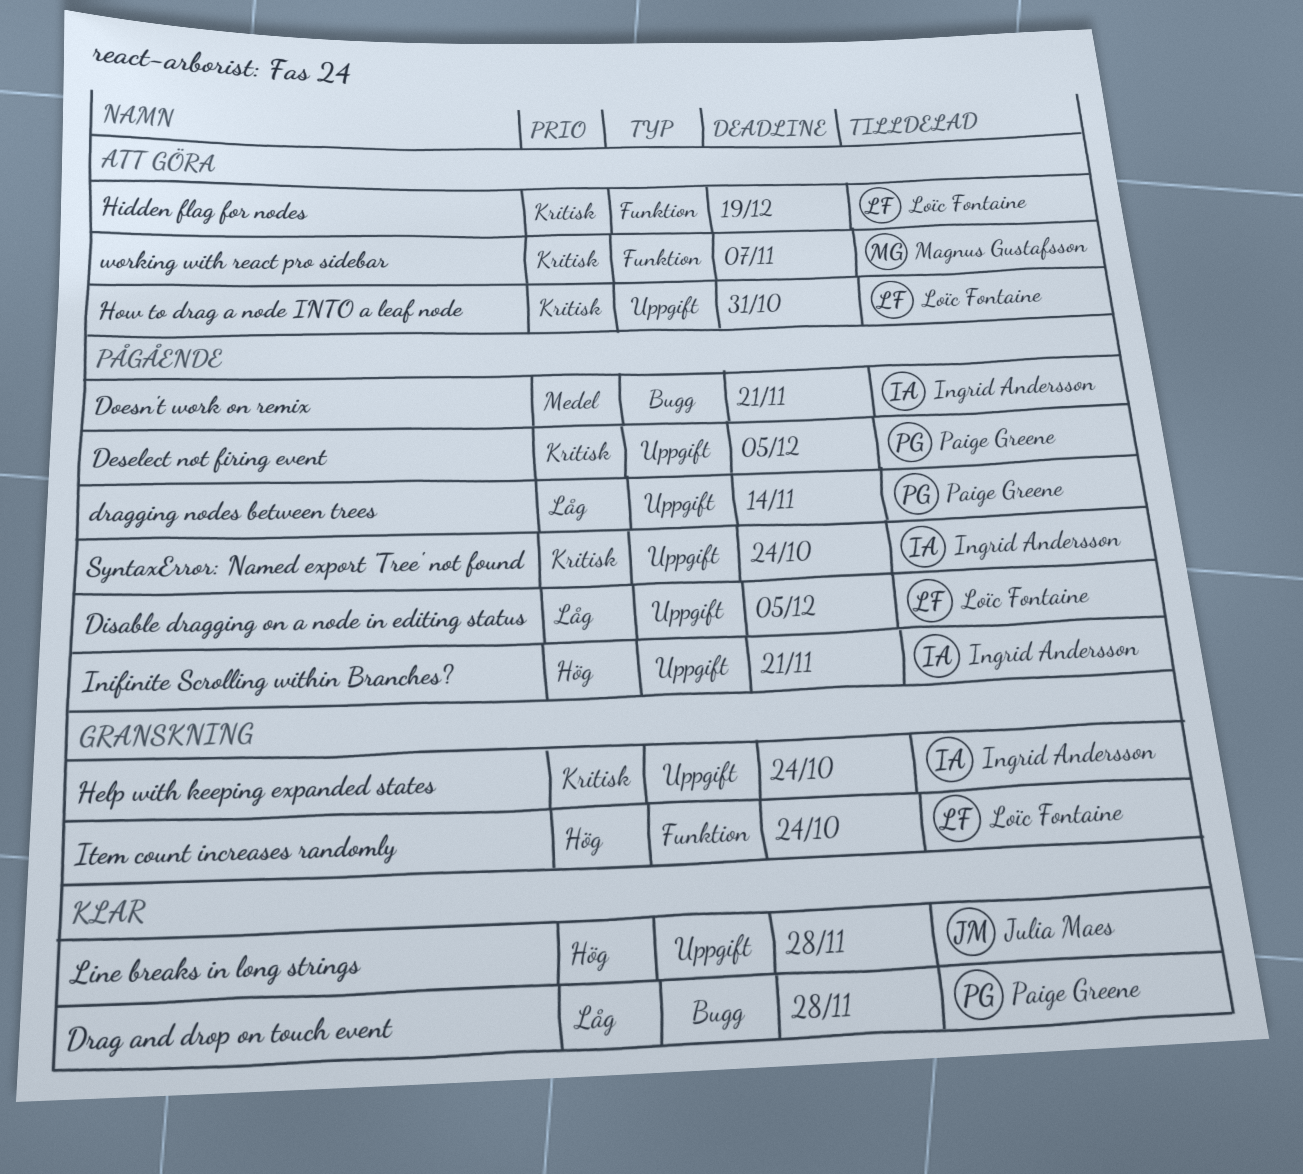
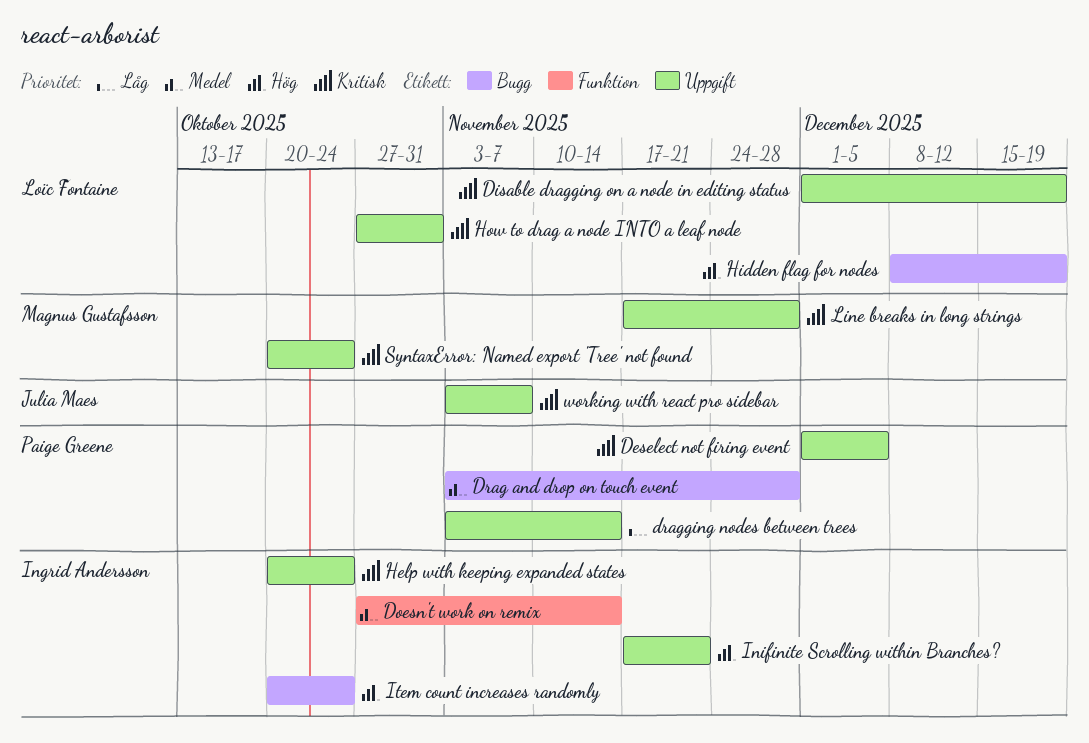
Disable dragging on a node in editing status, priority: Låg -> Kritisk
Disable dragging on a node in editing status, due: Dec 5 -> Dec 19
Doesn't work on remix, label: Bugg -> Funktion
Doesn't work on remix, due: Nov 21 -> Nov 14
Drag and drop on touch event, priority: Låg -> Medel
Hidden flag for nodes, priority: Kritisk -> Hög
Hidden flag for nodes, label: Funktion -> Bugg
Item count increases randomly, owner: Loïc Fontaine -> Ingrid Andersson
Item count increases randomly, label: Funktion -> Bugg
Line breaks in long strings, owner: Julia Maes -> Magnus Gustafsson
Line breaks in long strings, priority: Hög -> Kritisk
SyntaxError: Named export 'Tree' not found, owner: Ingrid Andersson -> Magnus Gustafsson
working with react pro sidebar, owner: Magnus Gustafsson -> Julia Maes
working with react pro sidebar, label: Funktion -> Uppgift

